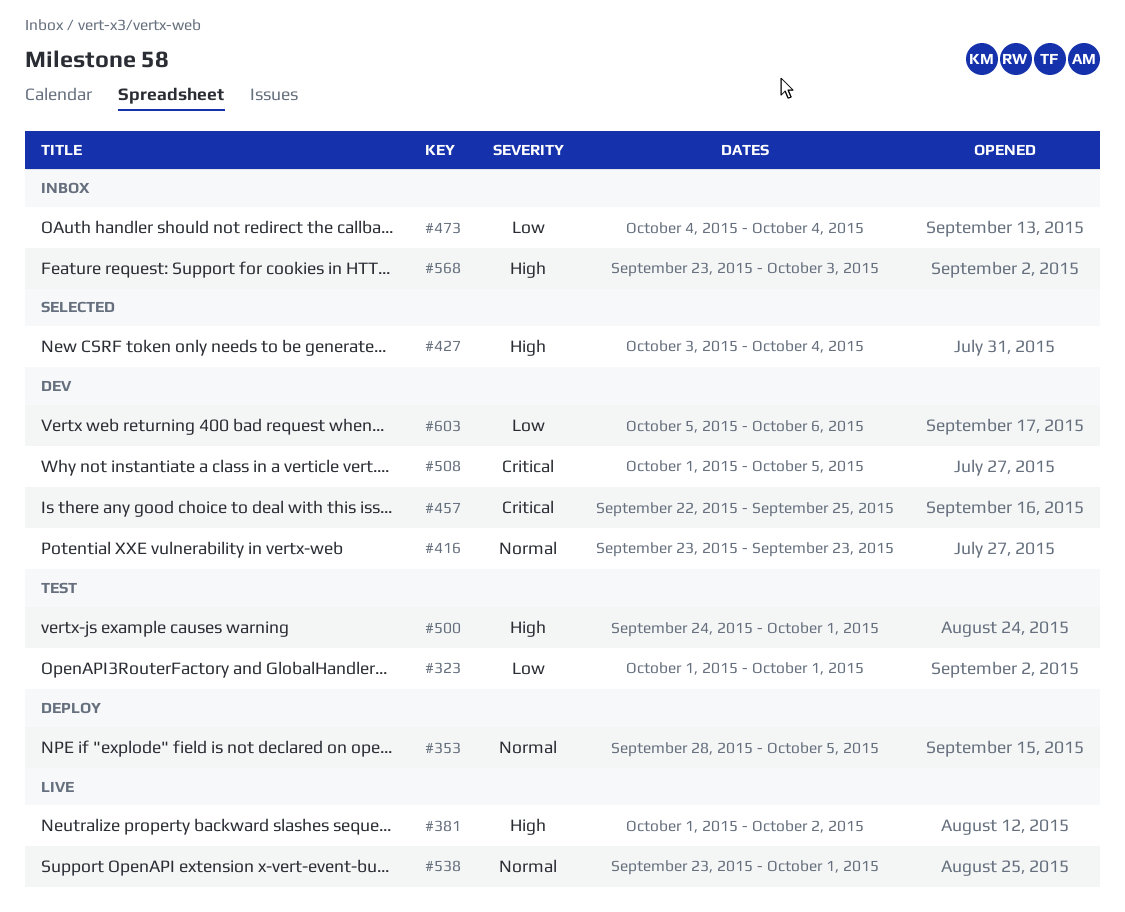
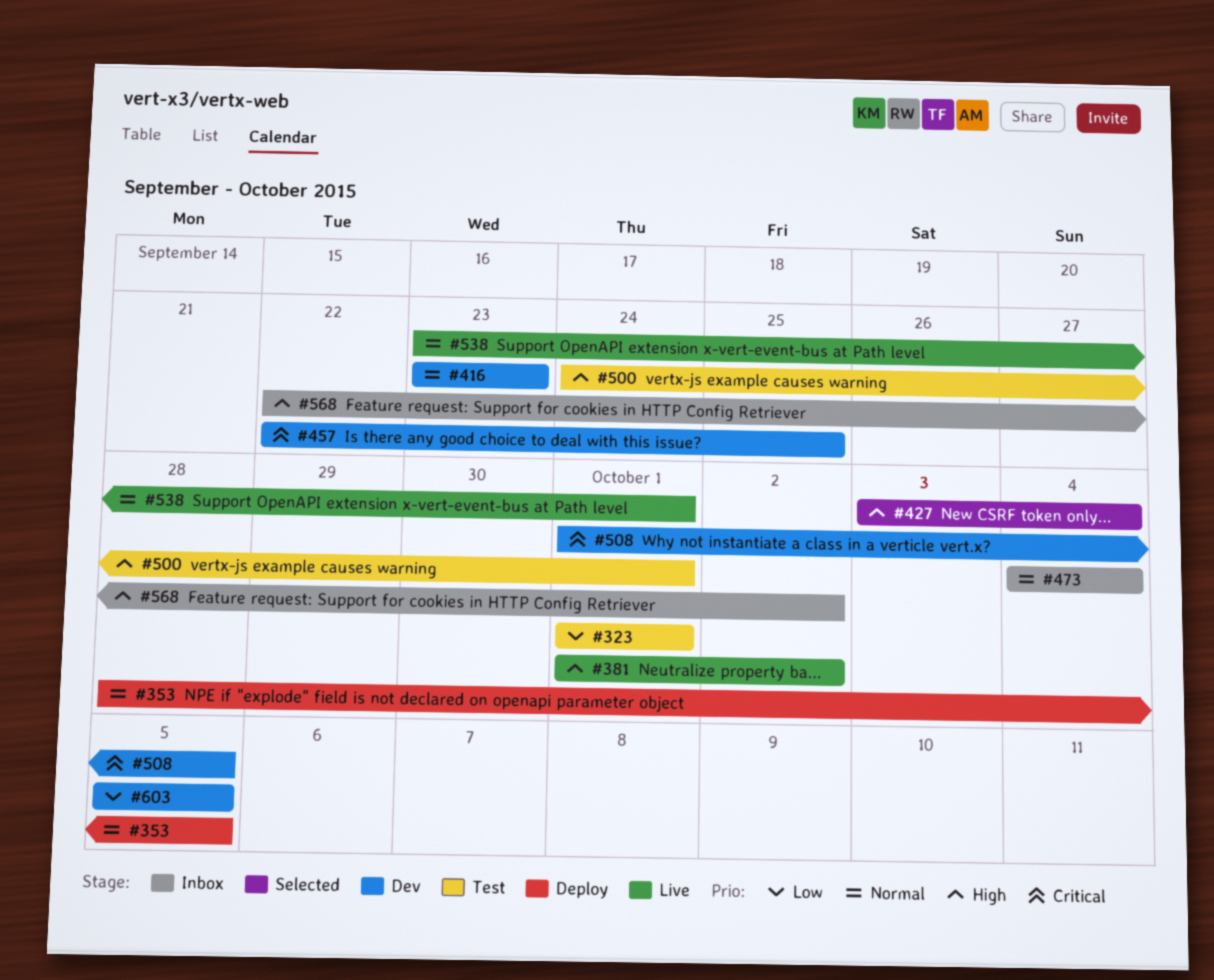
#473, priority: Low -> Normal
#568, start: Sep 23 -> Sep 22
#568, due: Oct 3 -> Oct 2
#603, due: Oct 6 -> Oct 5

